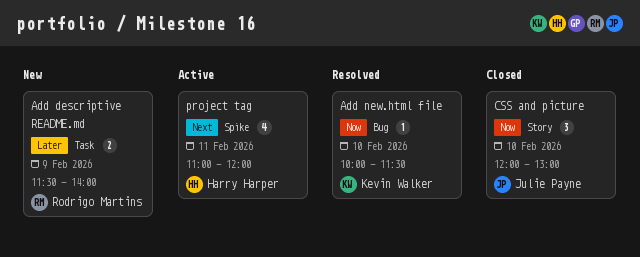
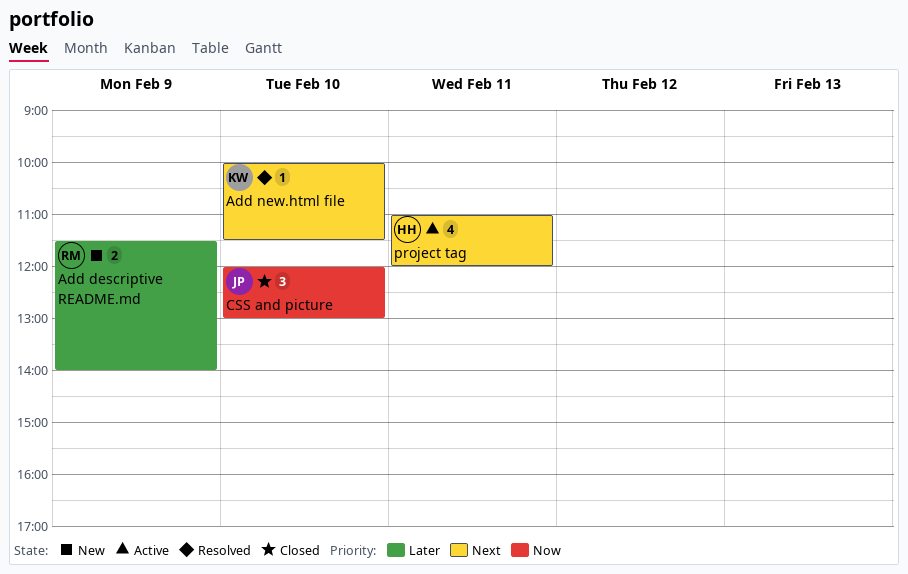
Add new.html file, priority: Now -> Next

